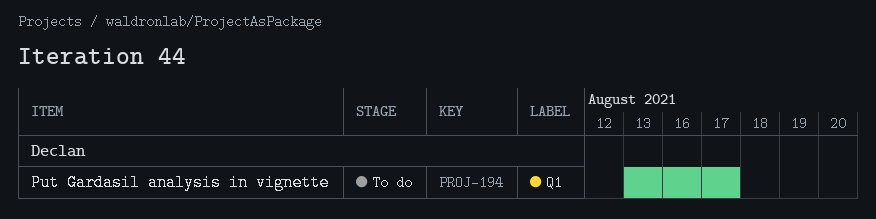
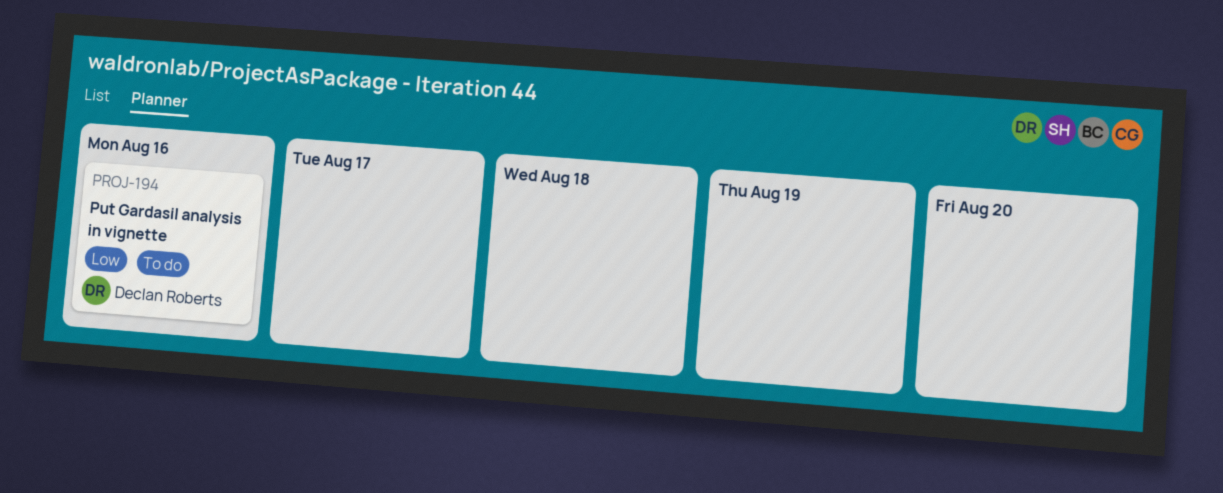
PROJ-194, due: Aug 17 -> Aug 16

